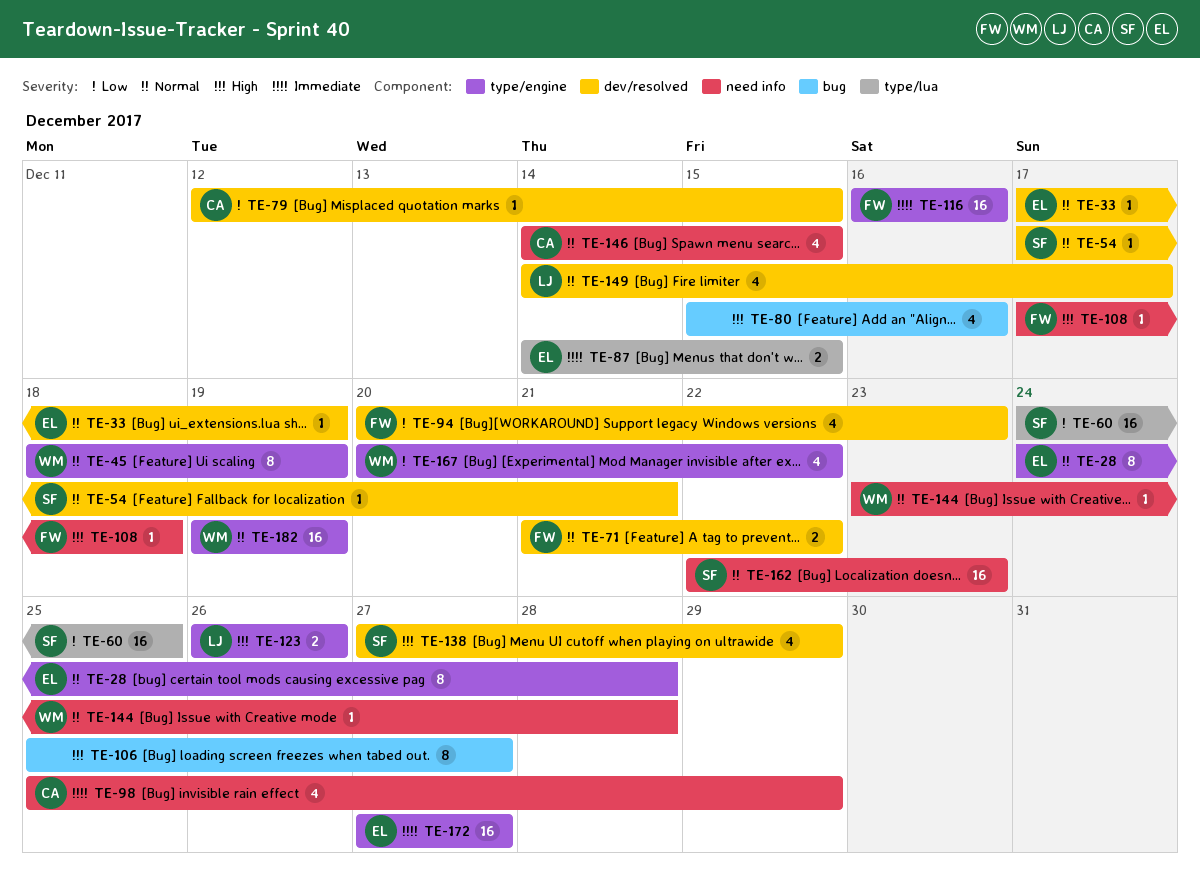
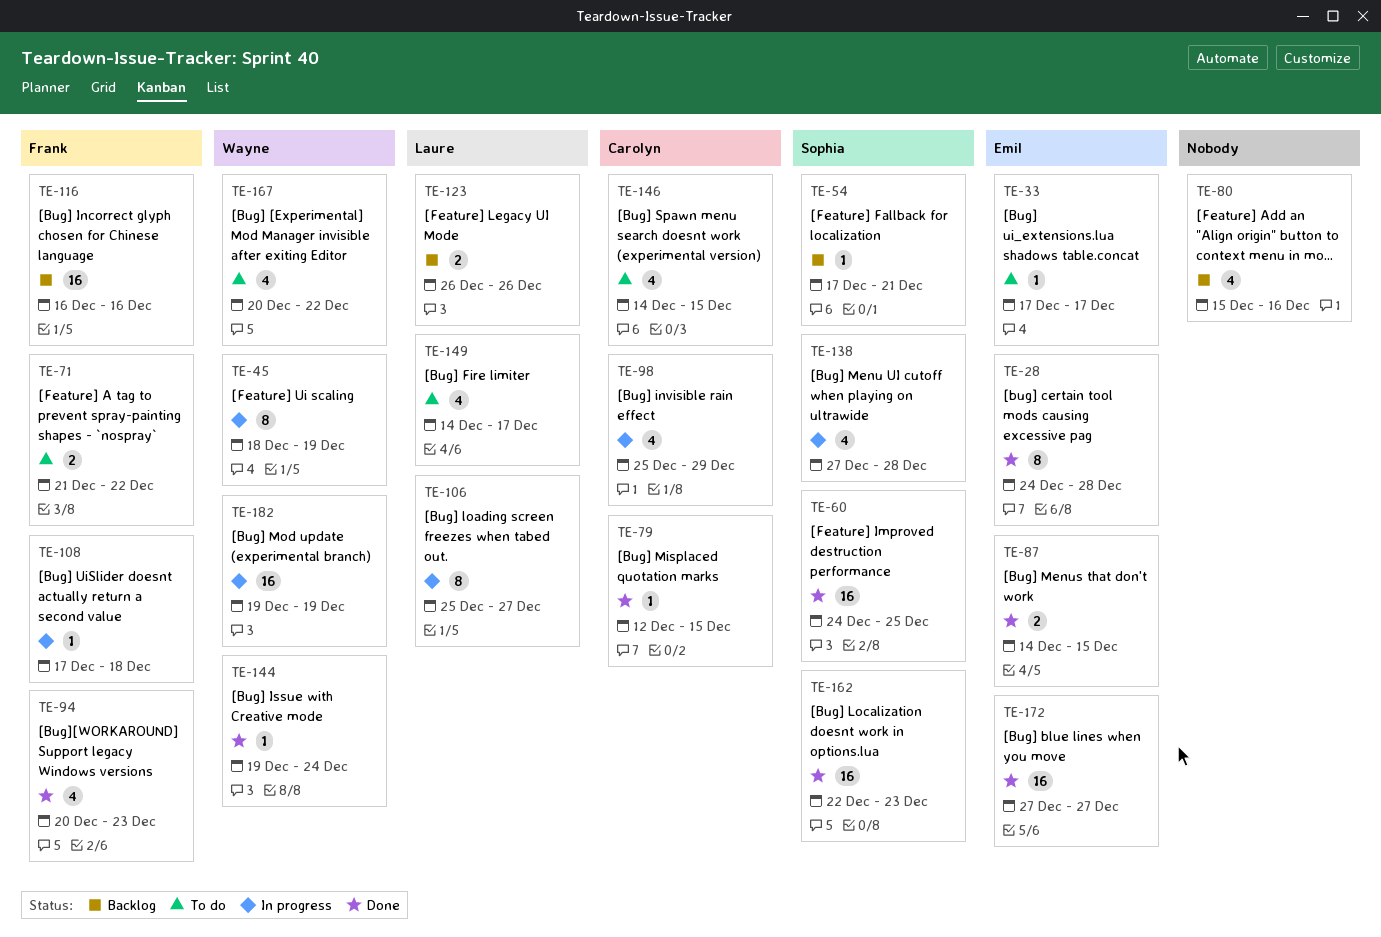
TE-33, due: Dec 19 -> Dec 17
TE-106, owner: none -> Laure
TE-138, due: Dec 29 -> Dec 28
TE-144, start: Dec 23 -> Dec 19
TE-144, due: Dec 28 -> Dec 24

